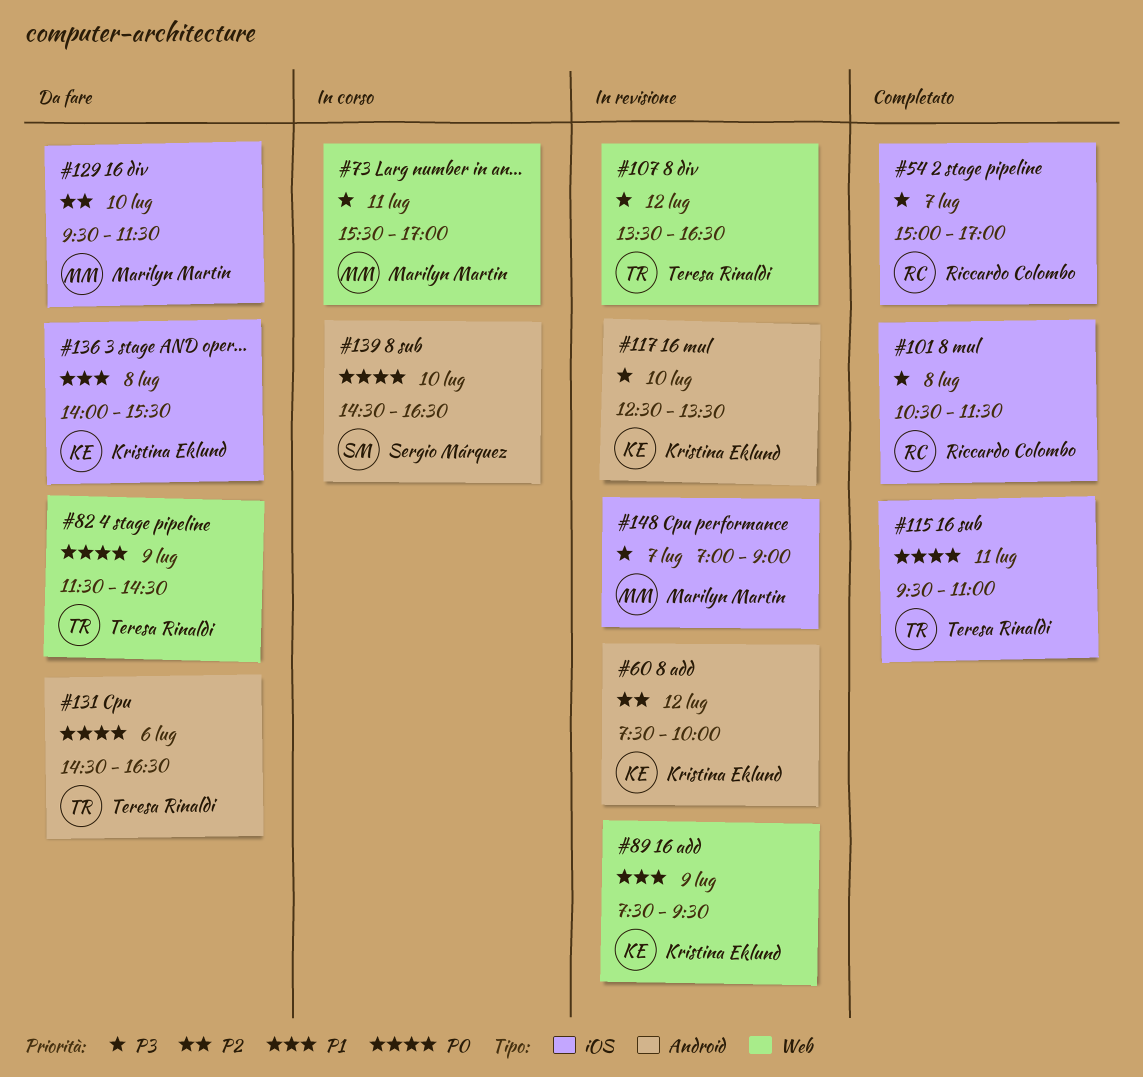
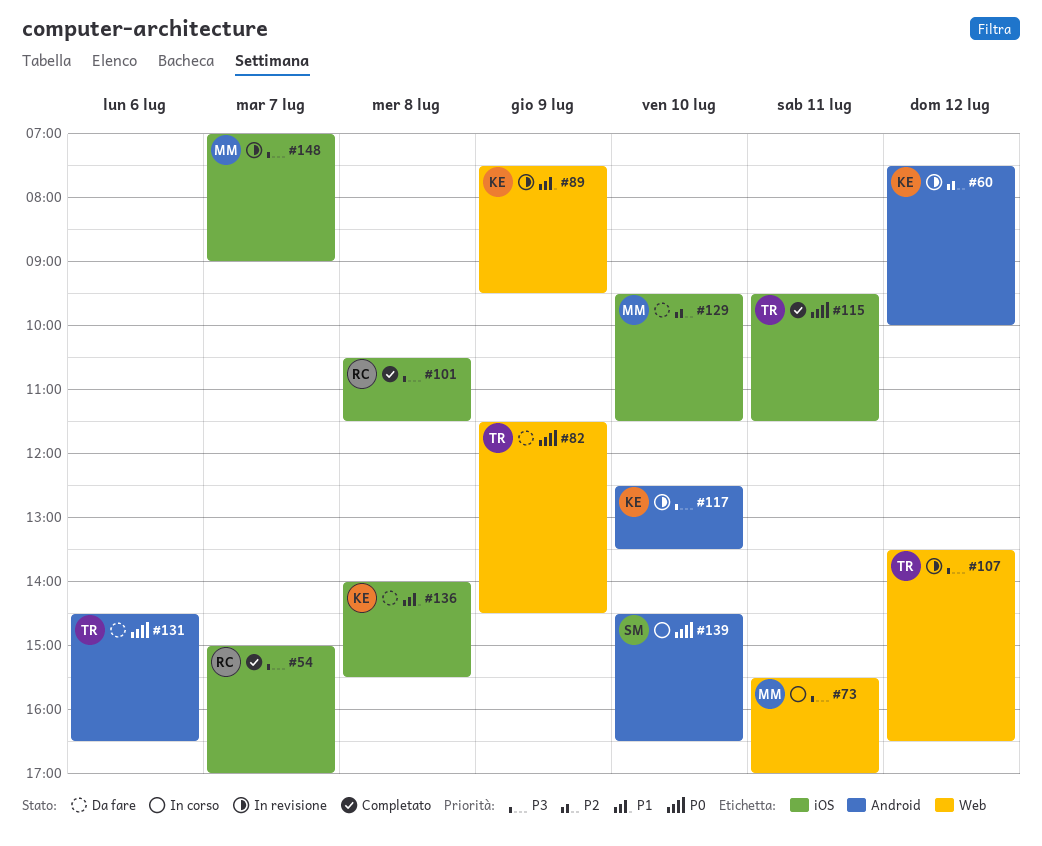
#115, ends: 11:00 -> 11:30

